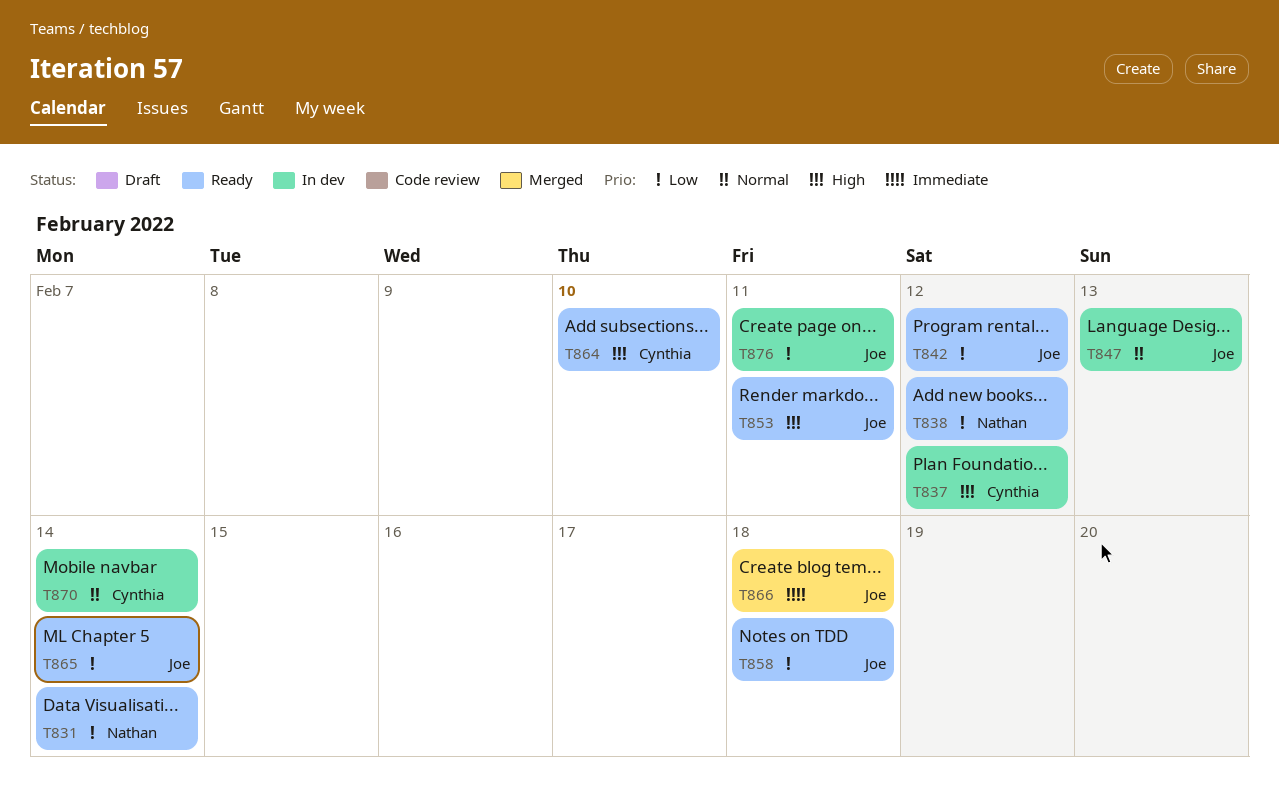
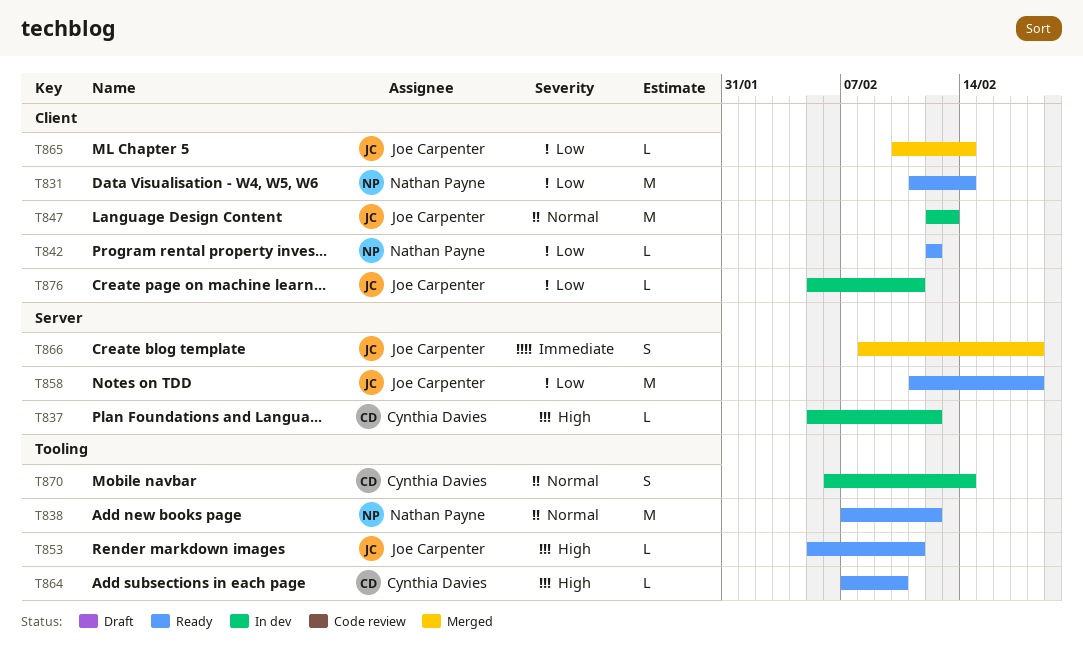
T838, priority: Low -> Normal
T842, owner: Joe Carpenter -> Nathan Payne
T865, status: Ready -> Merged

